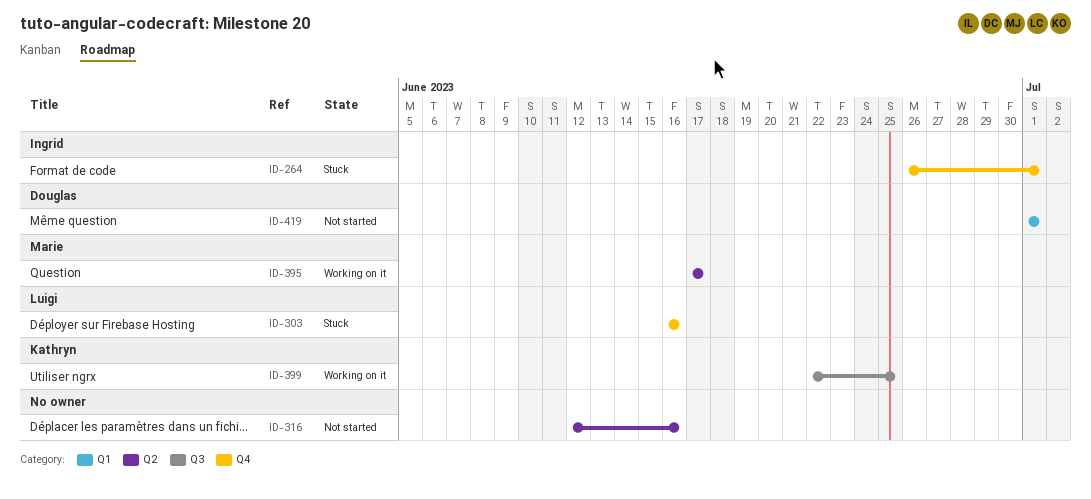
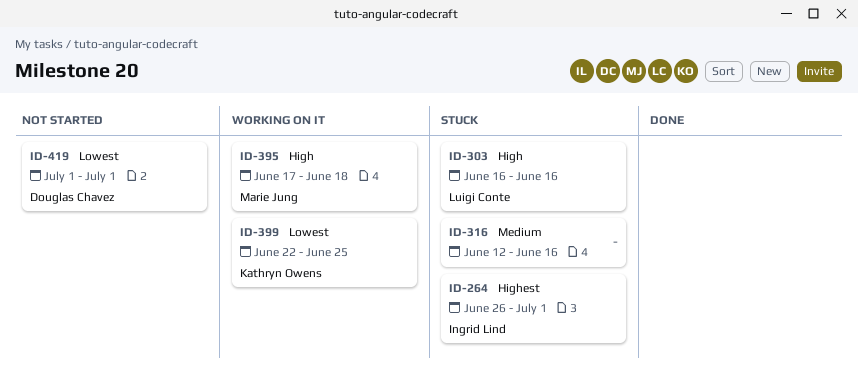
ID-316, status: Not started -> Stuck
ID-395, due: Jun 17 -> Jun 18

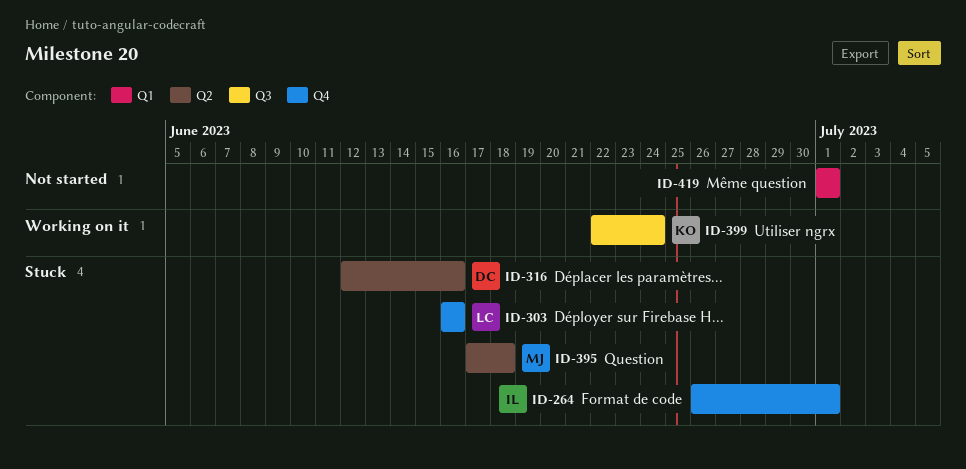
ID-316, owner: none -> Douglas Chavez
ID-395, status: Working on it -> Stuck
ID-399, due: Jun 25 -> Jun 24
ID-419, owner: Douglas Chavez -> none

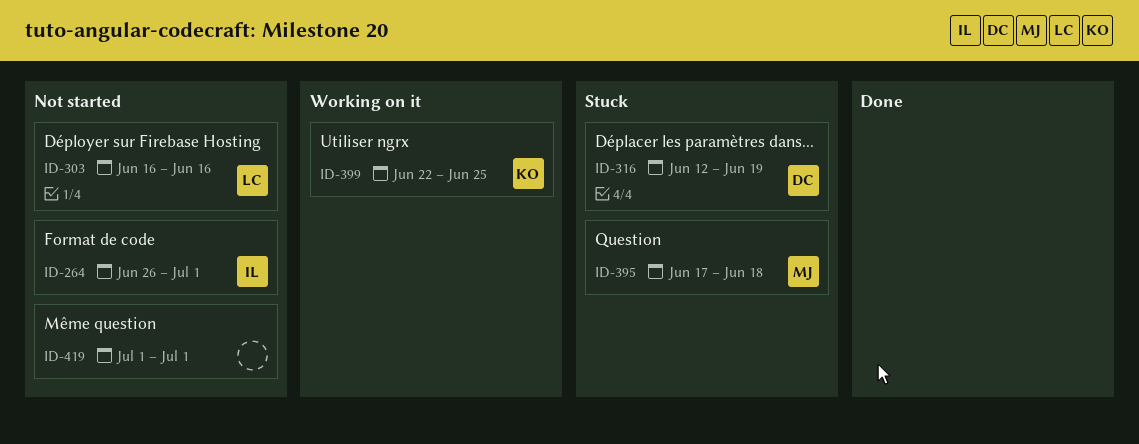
ID-264, status: Stuck -> Not started
ID-303, status: Stuck -> Not started
ID-316, due: Jun 16 -> Jun 19
ID-399, due: Jun 24 -> Jun 25

